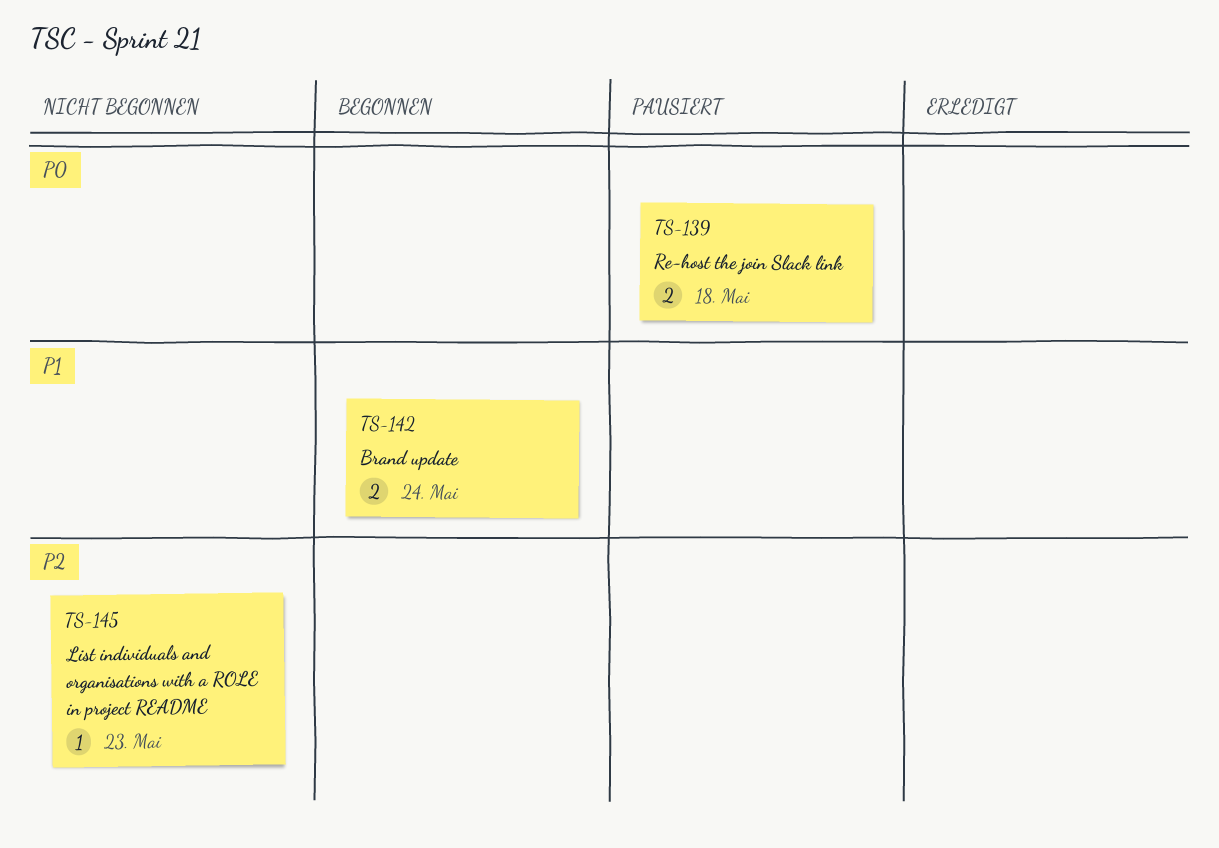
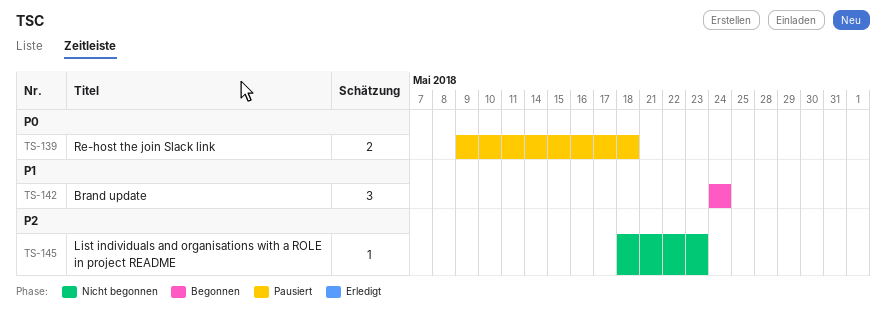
TS-142, estimate: 2 -> 3

